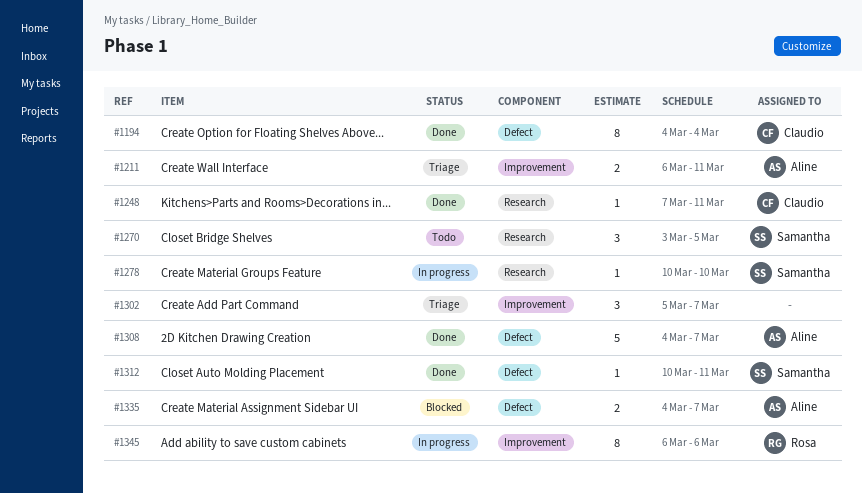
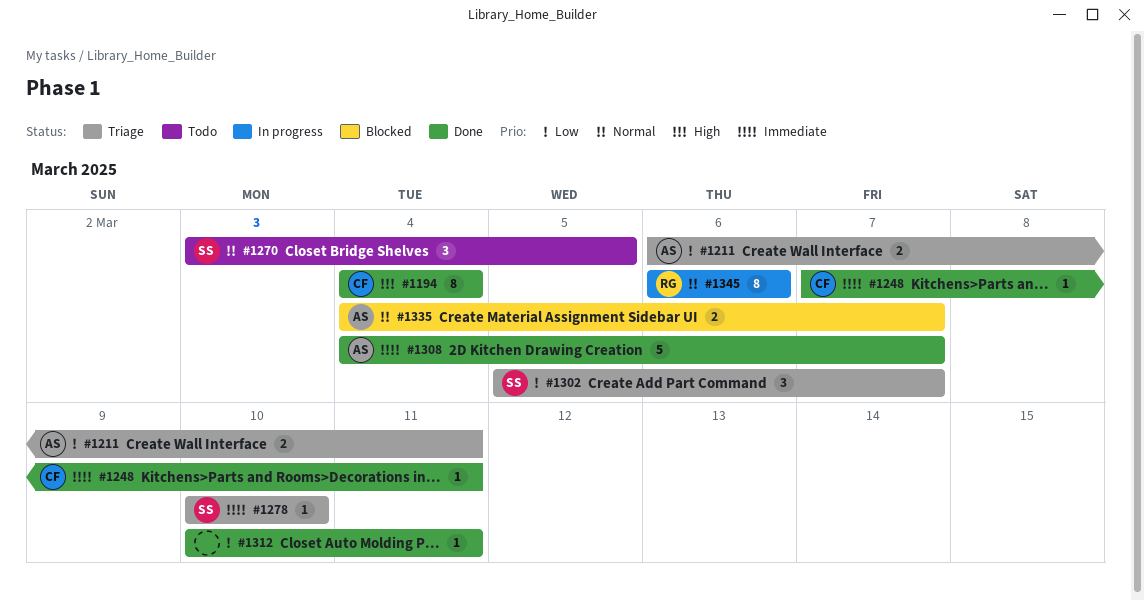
#1278, status: In progress -> Triage
#1302, owner: none -> Samantha
#1312, owner: Samantha -> none

